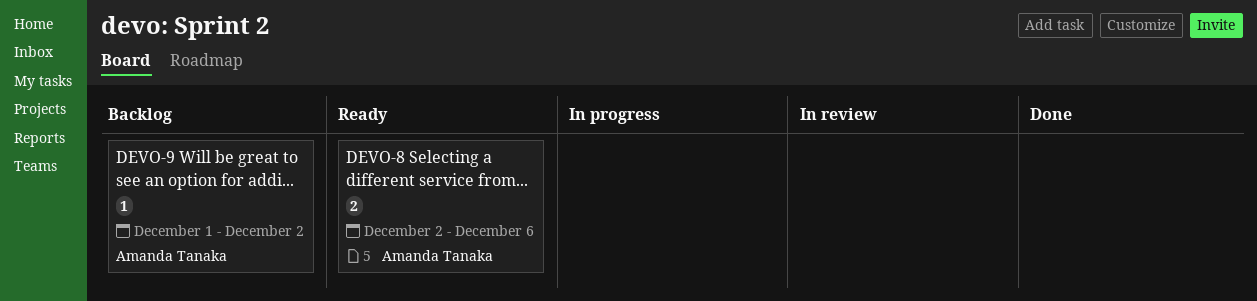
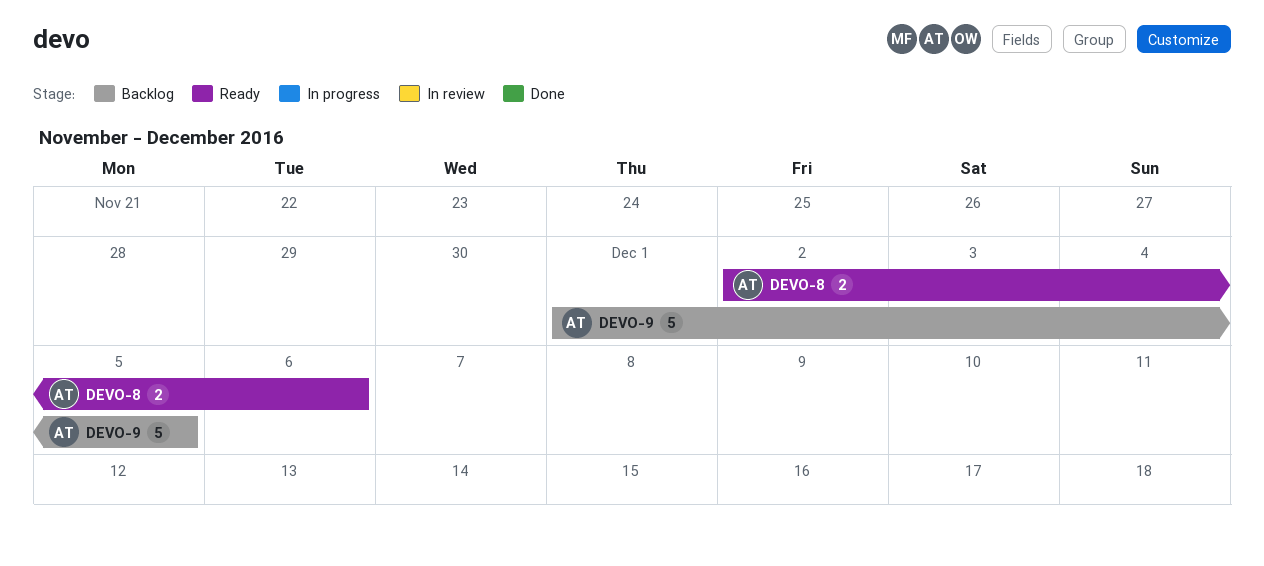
DEVO-9, estimate: 1 -> 5
DEVO-9, due: Dec 2 -> Dec 5

